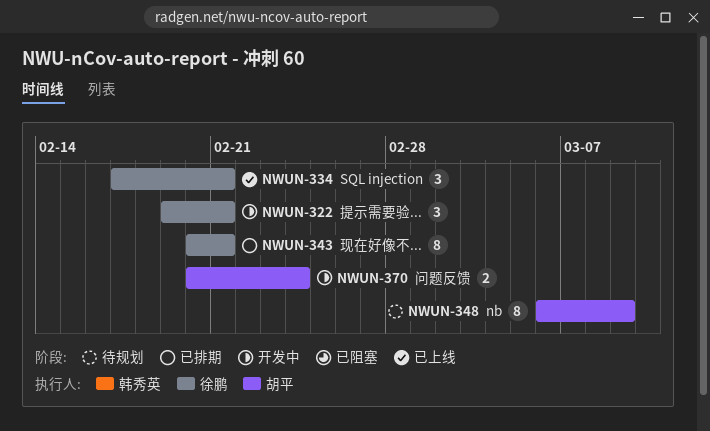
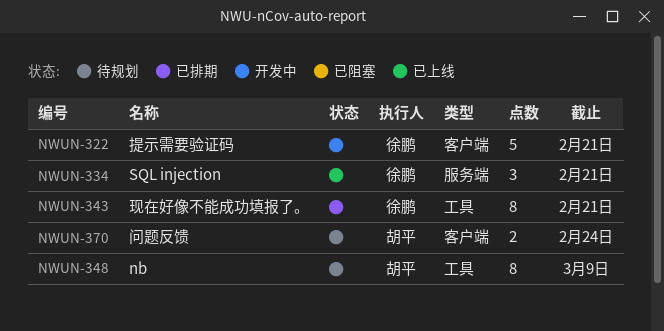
NWUN-322, estimate: 3 -> 5
NWUN-370, status: 开发中 -> 待规划

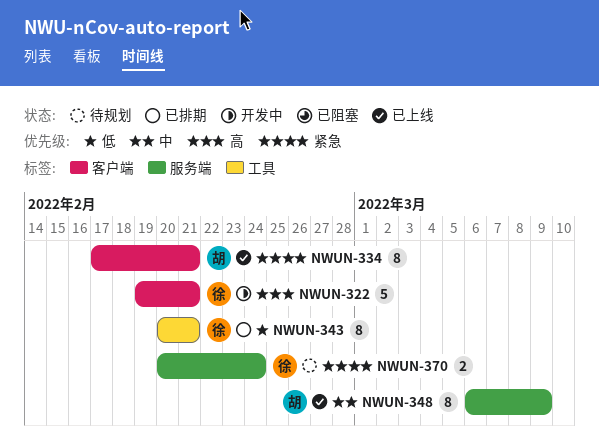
NWUN-334, owner: 徐鹏 -> 胡平
NWUN-334, label: 服务端 -> 客户端
NWUN-334, estimate: 3 -> 8
NWUN-348, status: 待规划 -> 已上线
NWUN-348, label: 工具 -> 服务端
NWUN-370, owner: 胡平 -> 徐鹏
NWUN-370, label: 客户端 -> 服务端

